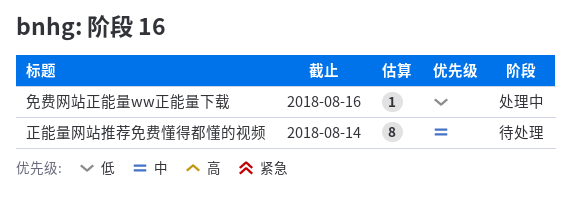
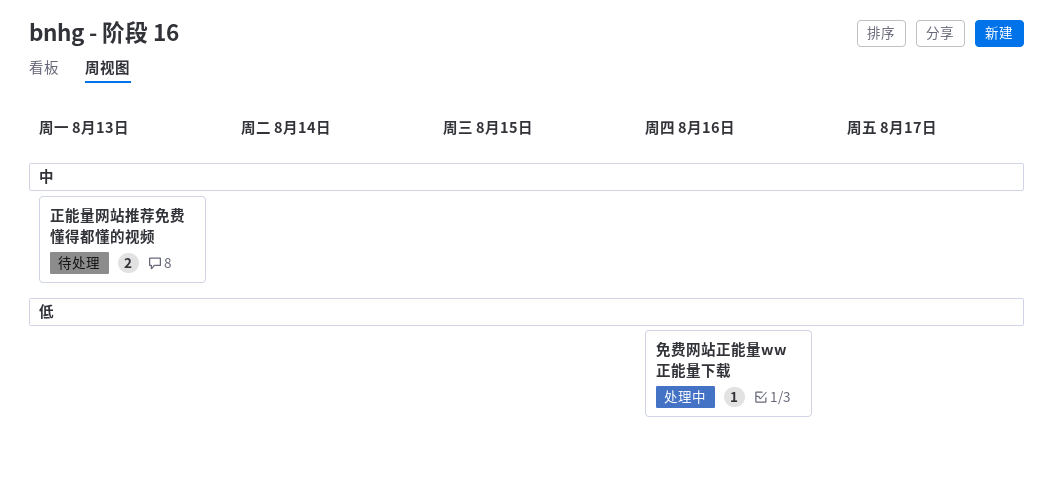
正能量网站推荐免费懂得都懂的视频, estimate: 8 -> 2
正能量网站推荐免费懂得都懂的视频, due: Aug 14 -> Aug 13

